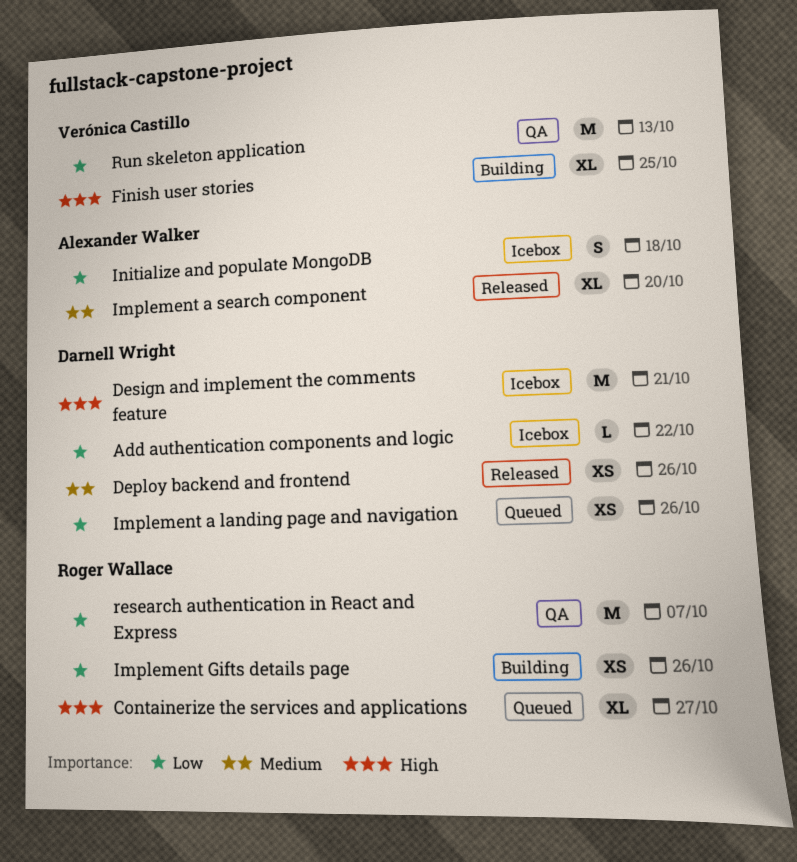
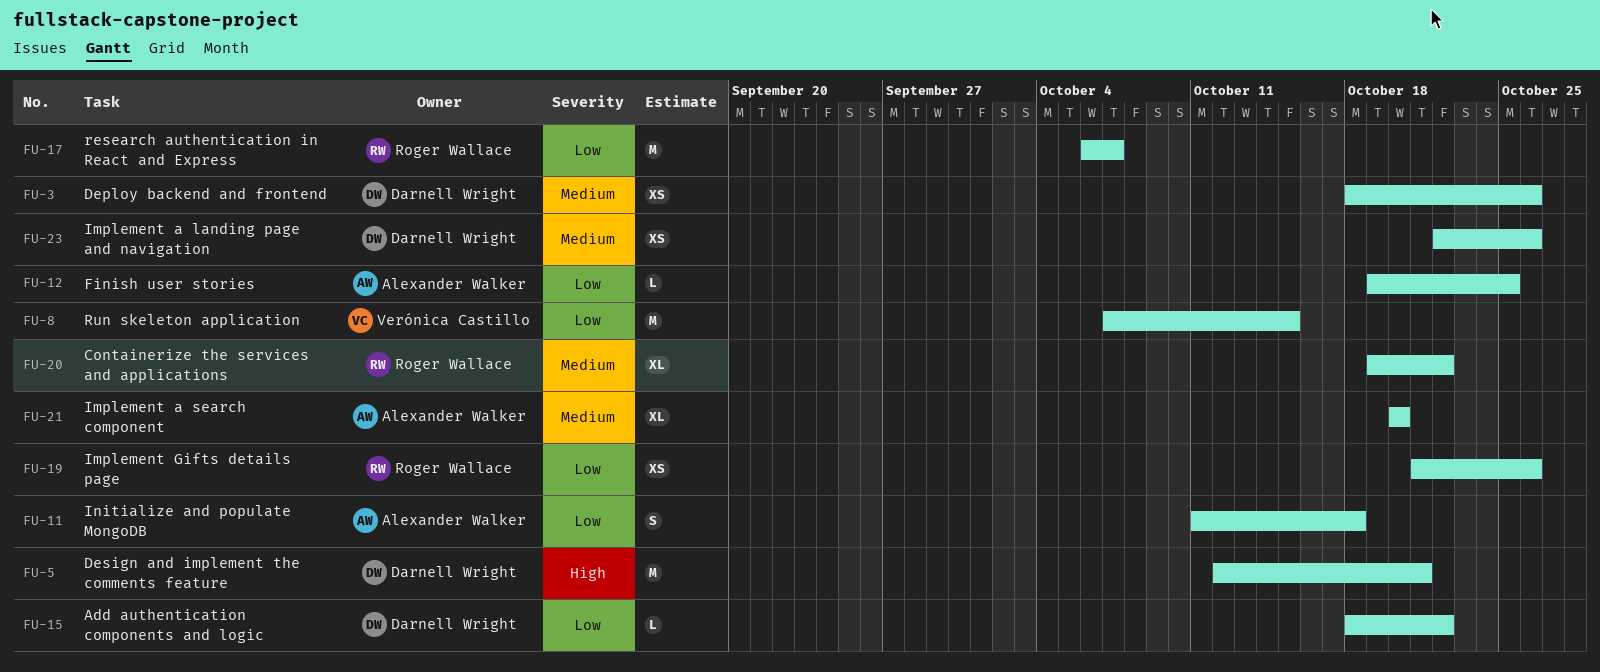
Containerize the services and applications, priority: High -> Medium
Containerize the services and applications, due: Oct 27 -> Oct 22
Finish user stories, owner: Verónica Castillo -> Alexander Walker
Finish user stories, priority: High -> Low
Finish user stories, estimate: XL -> L
Implement a landing page and navigation, priority: Low -> Medium
Run skeleton application, due: Oct 13 -> Oct 15

